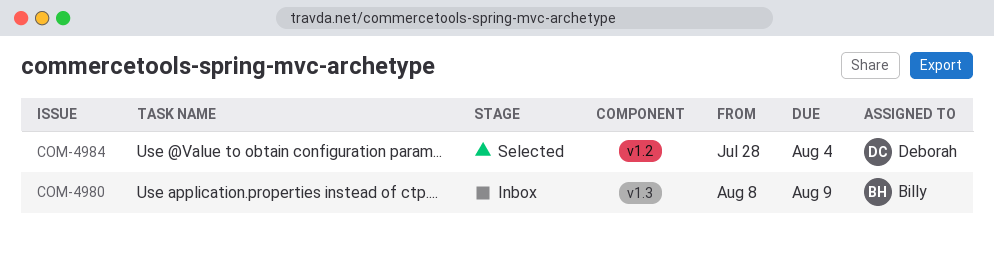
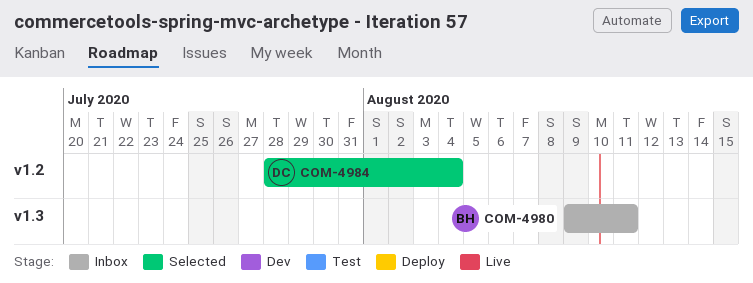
COM-4980, start: Aug 8 -> Aug 9
COM-4980, due: Aug 9 -> Aug 11

